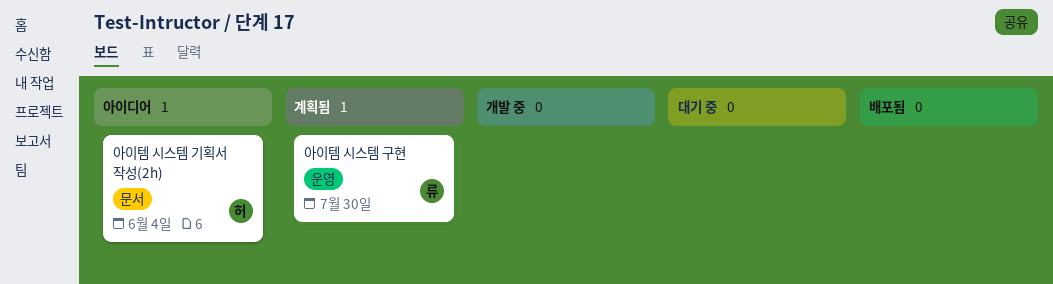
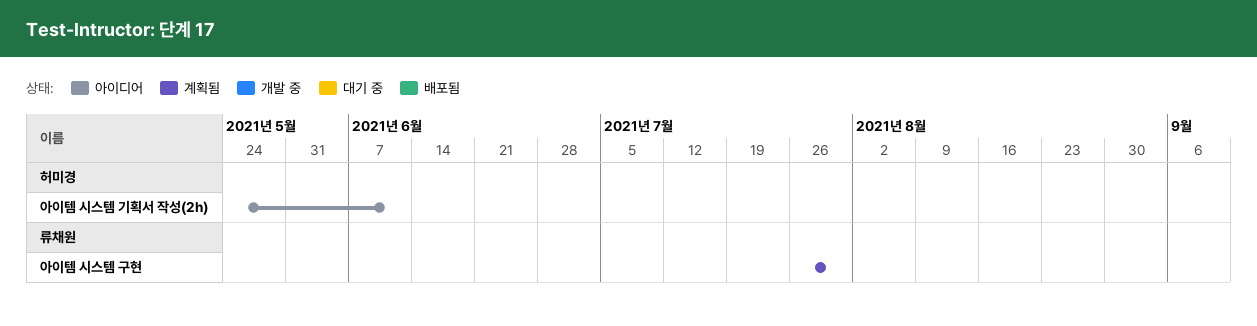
아이템 시스템 기획서 작성(2h), due: Jun 4 -> Jun 11

